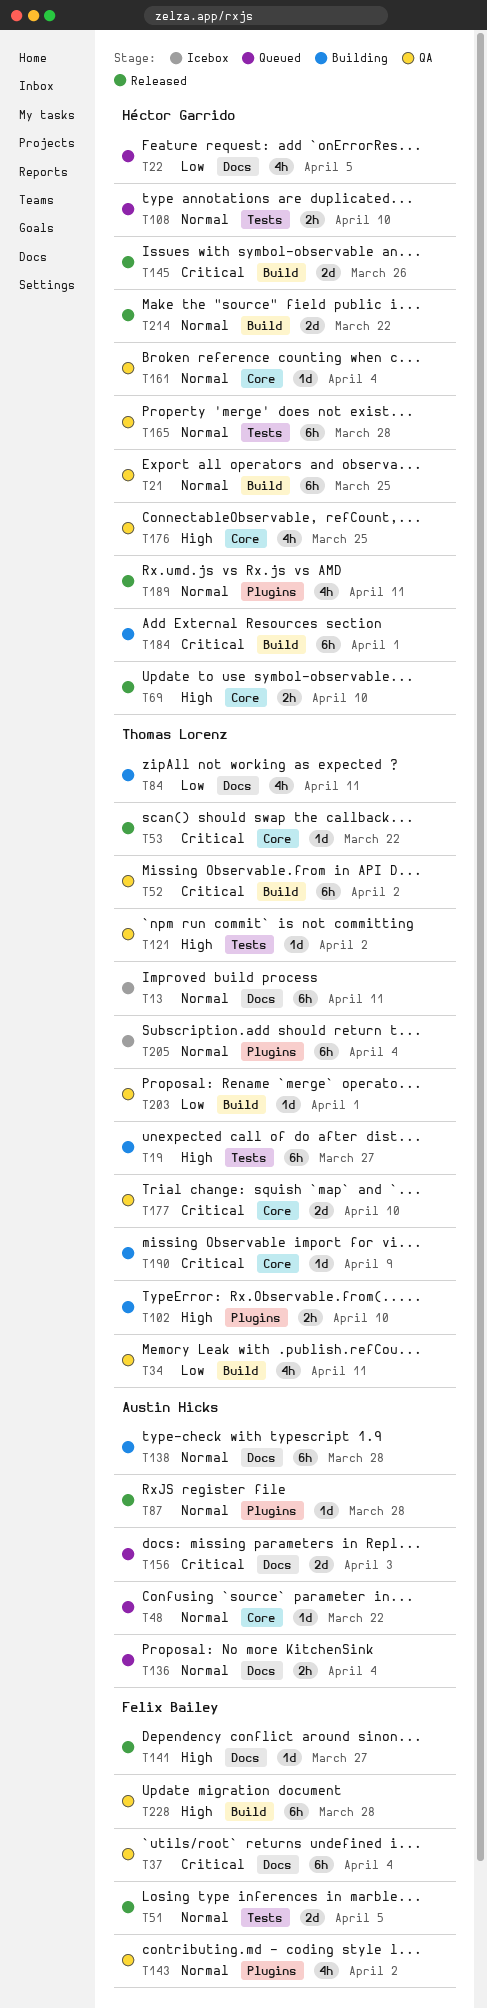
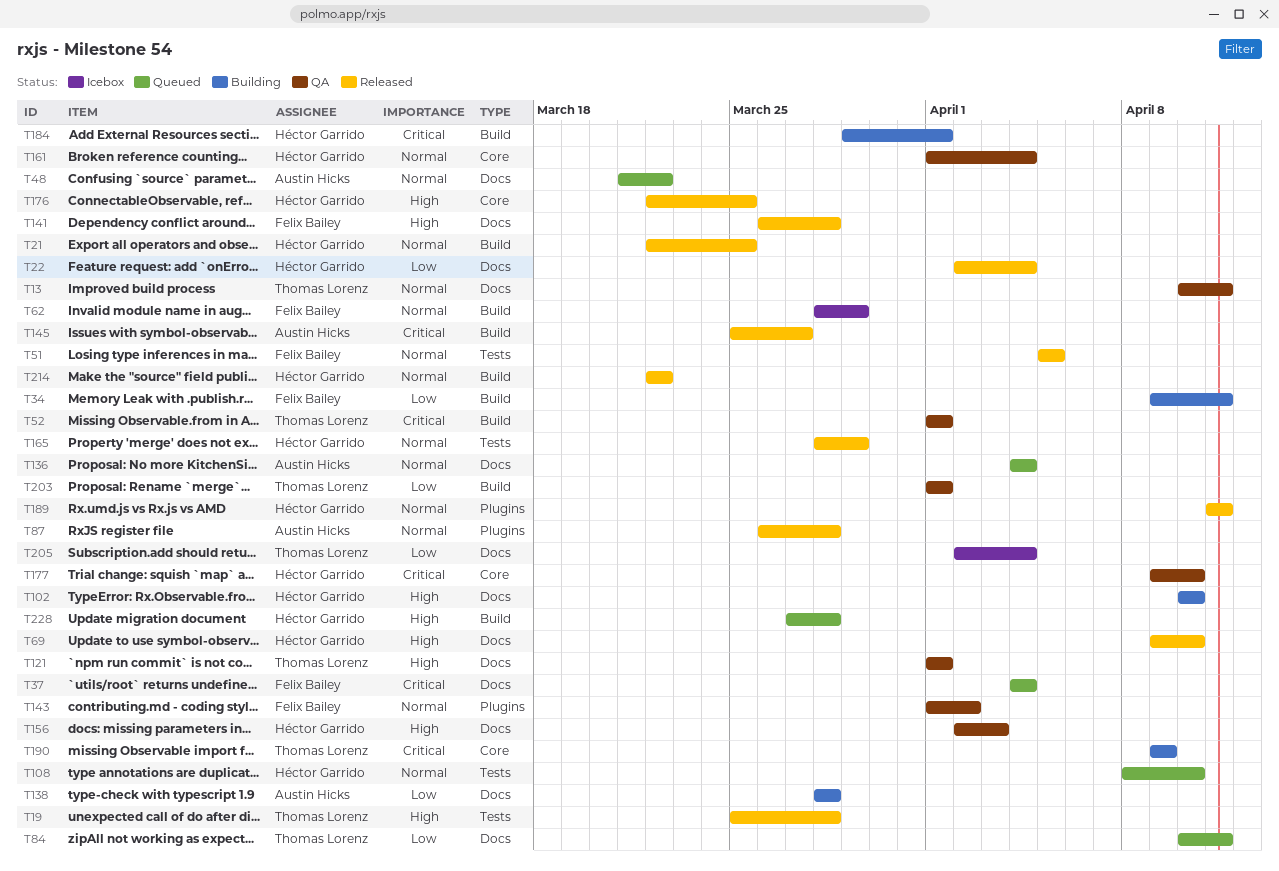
T13, status: Icebox -> QA
T19, status: Building -> Released
T19, due: Mar 27 -> Mar 28
T21, status: QA -> Released
T22, status: Queued -> Released
T22, due: Apr 5 -> Apr 4
T34, status: QA -> Building
T34, owner: Thomas Lorenz -> Felix Bailey
T37, status: QA -> Queued
T48, label: Core -> Docs
T52, due: Apr 2 -> Apr 1
T53: present -> none
T62: none -> present
T69, label: Core -> Docs
T84, status: Building -> Queued
T102, owner: Thomas Lorenz -> Héctor Garrido
T102, label: Plugins -> Docs
T121, label: Tests -> Docs
T121, due: Apr 2 -> Apr 1
T138, priority: Normal -> Low
T141, due: Mar 27 -> Mar 28
T145, owner: Héctor Garrido -> Austin Hicks
T145, due: Mar 26 -> Mar 27
T156, status: Queued -> QA
T156, owner: Austin Hicks -> Héctor Garrido
T156, priority: Critical -> High
T165, status: QA -> Released
T165, due: Mar 28 -> Mar 29
T176, status: QA -> Released
T177, owner: Thomas Lorenz -> Héctor Garrido
T205, priority: Normal -> Low
T205, label: Plugins -> Docs
T228, status: QA -> Queued
T228, owner: Felix Bailey -> Héctor Garrido

